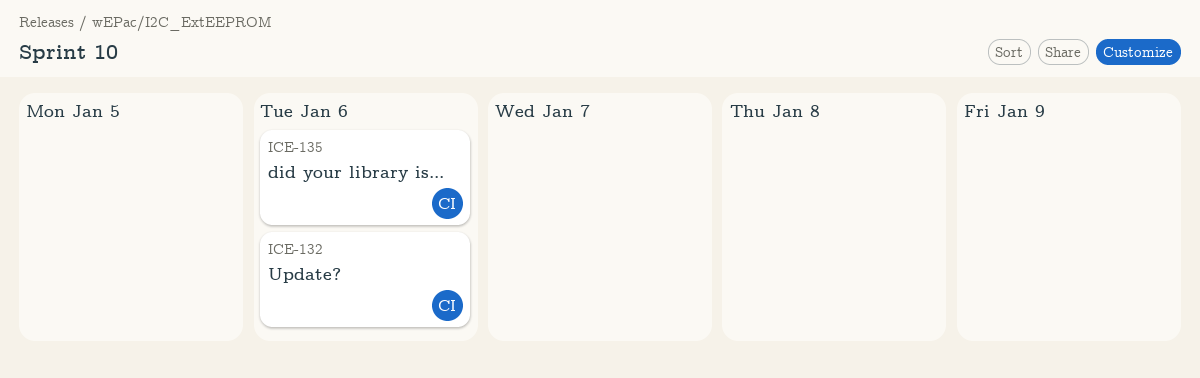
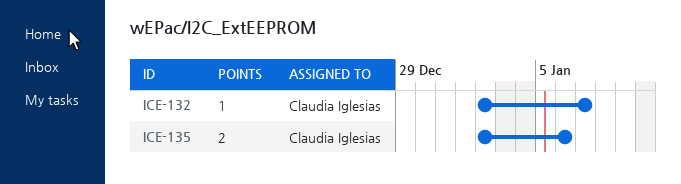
ICE-132, due: Jan 6 -> Jan 7

